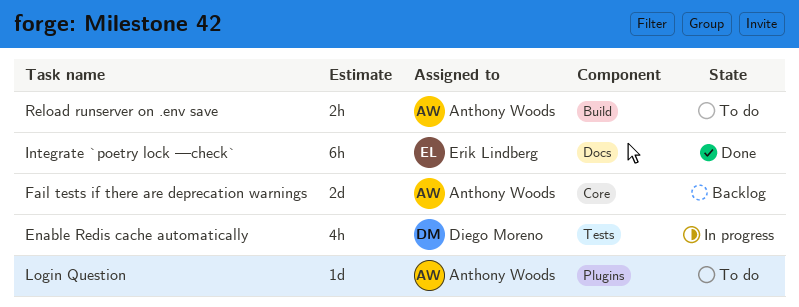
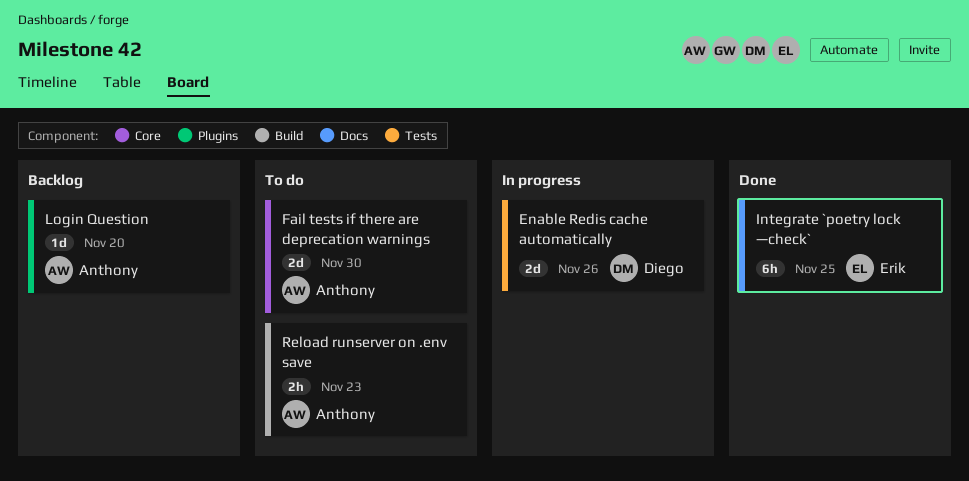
Enable Redis cache automatically, estimate: 4h -> 2d
Fail tests if there are deprecation warnings, status: Backlog -> To do
Login Question, status: To do -> Backlog

